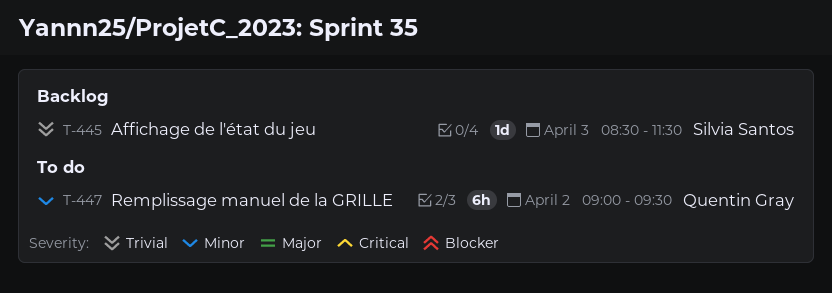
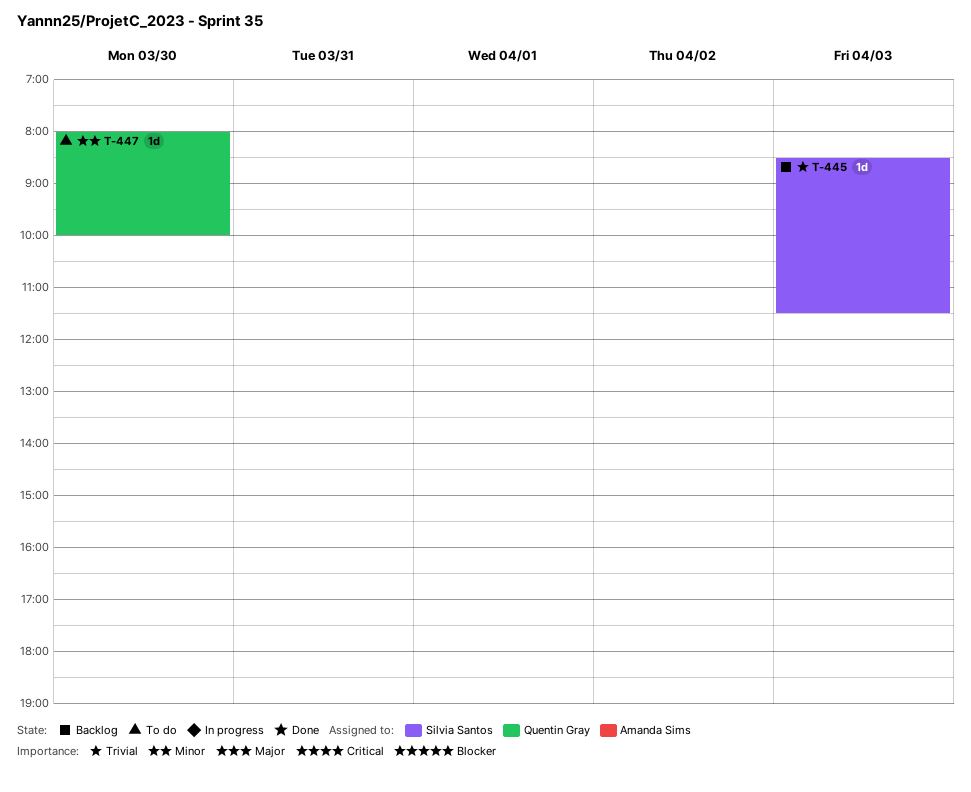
T-447, estimate: 6h -> 1d
T-447, day: Apr 2 -> Mar 30
T-447, begins: 09:00 -> 08:00
T-447, ends: 09:30 -> 10:00

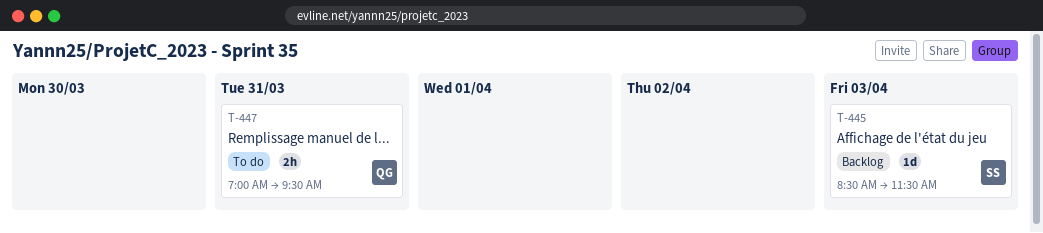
T-447, estimate: 1d -> 2h
T-447, day: Mar 30 -> Mar 31
T-447, begins: 08:00 -> 07:00
T-447, ends: 10:00 -> 09:30

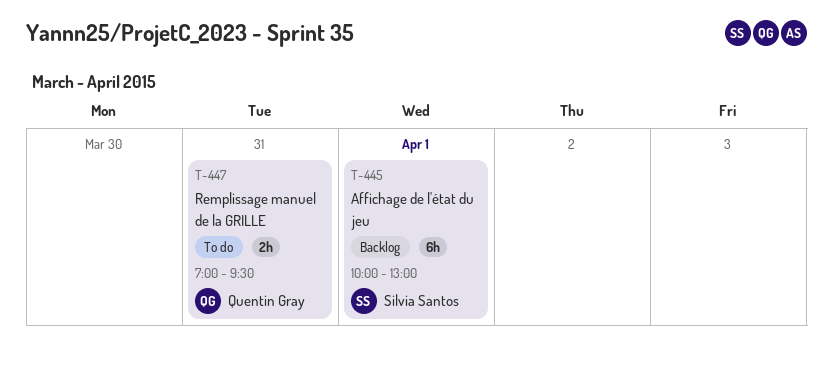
T-445, estimate: 1d -> 6h
T-445, day: Apr 3 -> Apr 1
T-445, begins: 08:30 -> 10:00
T-445, ends: 11:30 -> 13:00

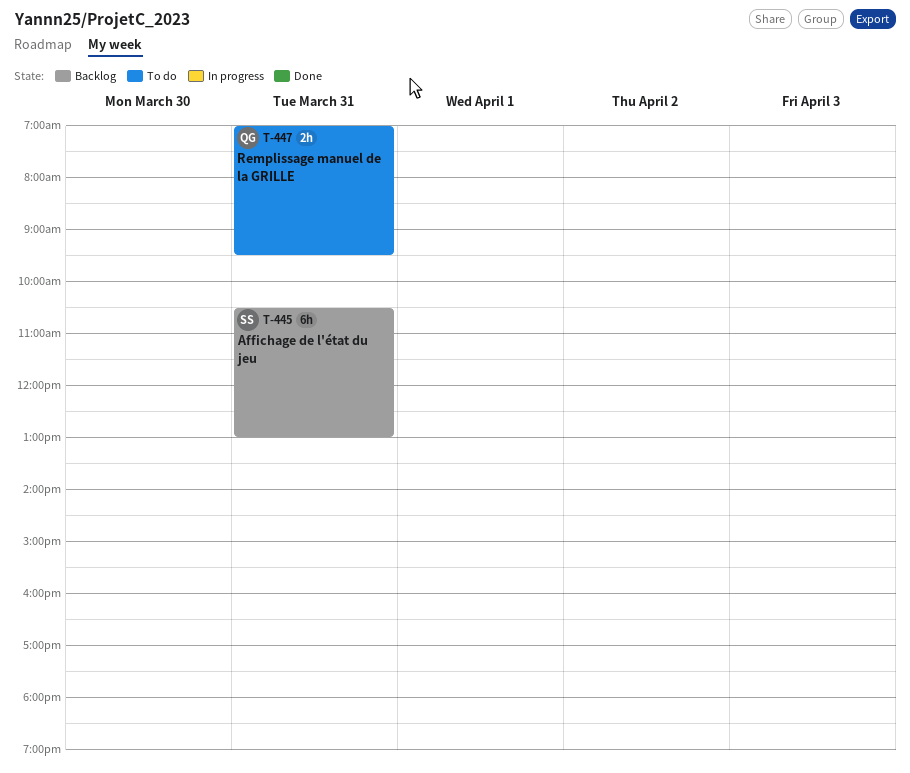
T-445, day: Apr 1 -> Mar 31
T-445, begins: 10:00 -> 10:30

